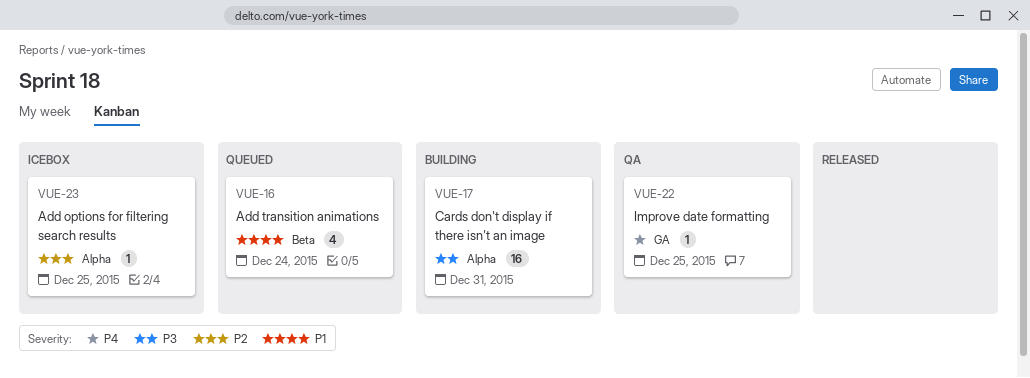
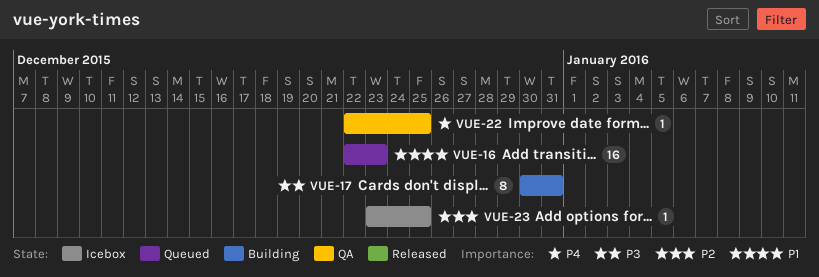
VUE-16, estimate: 4 -> 16
VUE-16, due: Dec 24 -> Dec 23
VUE-17, estimate: 16 -> 8

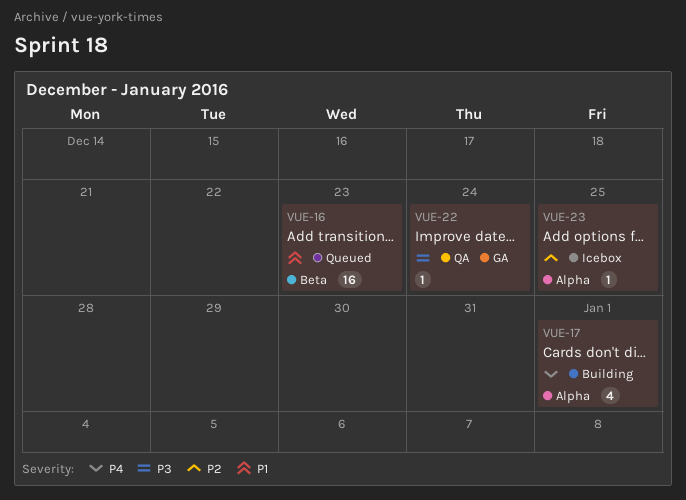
VUE-17, priority: P3 -> P4
VUE-17, estimate: 8 -> 4
VUE-17, due: Dec 31 -> Jan 1
VUE-22, priority: P4 -> P3
VUE-22, due: Dec 25 -> Dec 24

